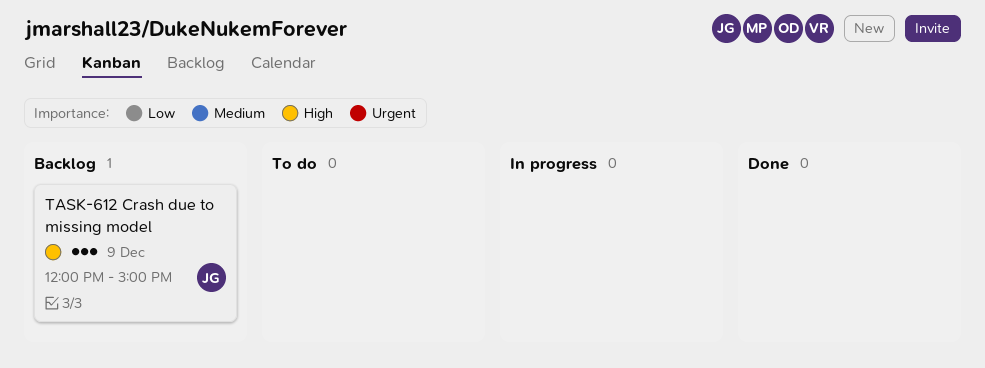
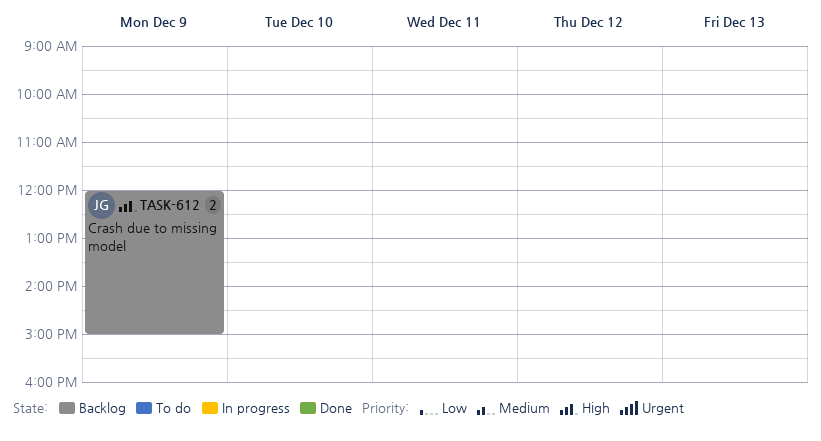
TASK-612, estimate: 3 -> 2

